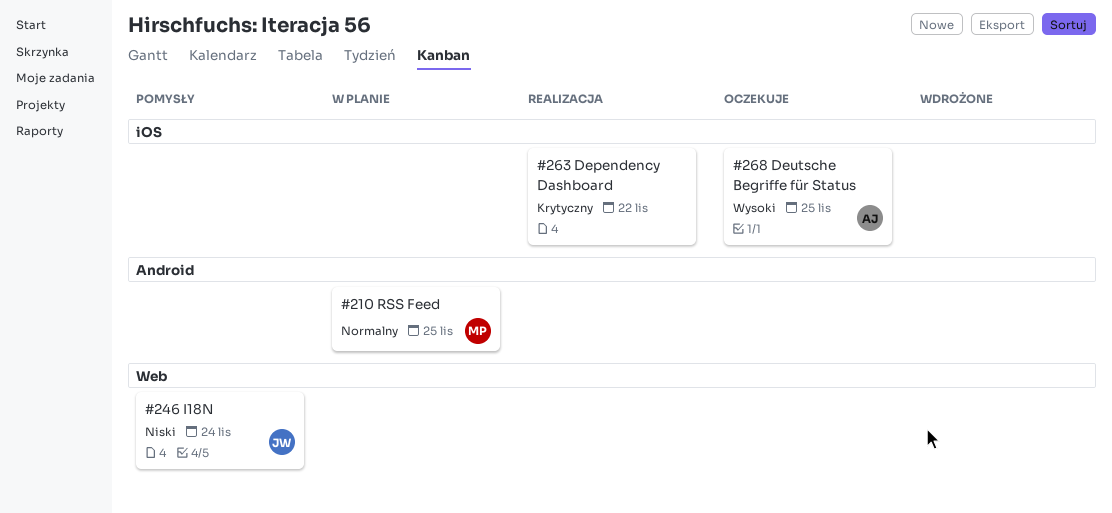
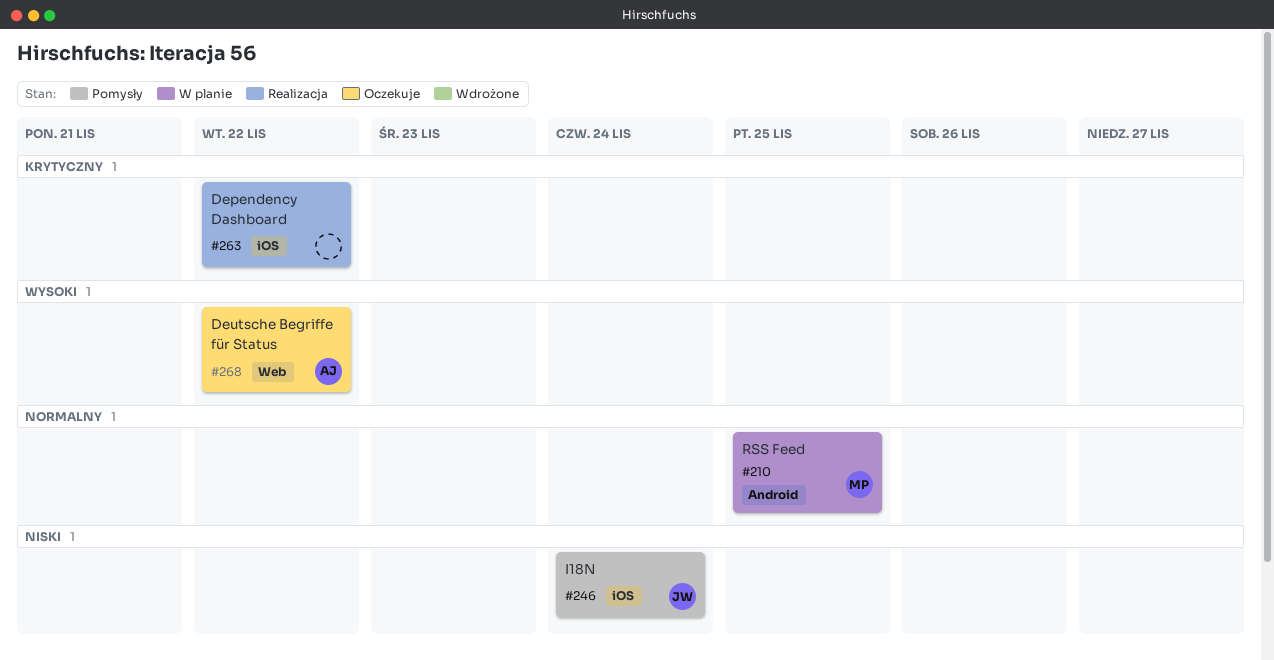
#246, label: Web -> iOS
#268, label: iOS -> Web
#268, due: Nov 25 -> Nov 22

